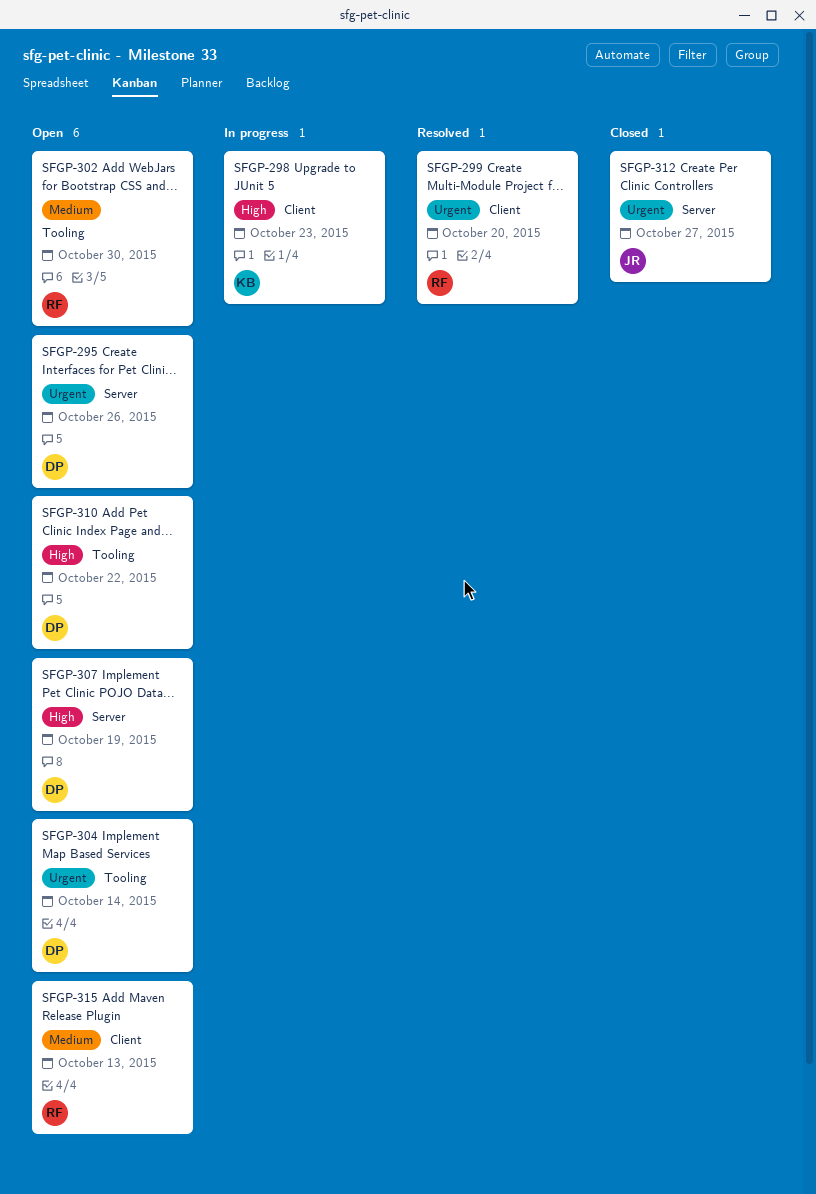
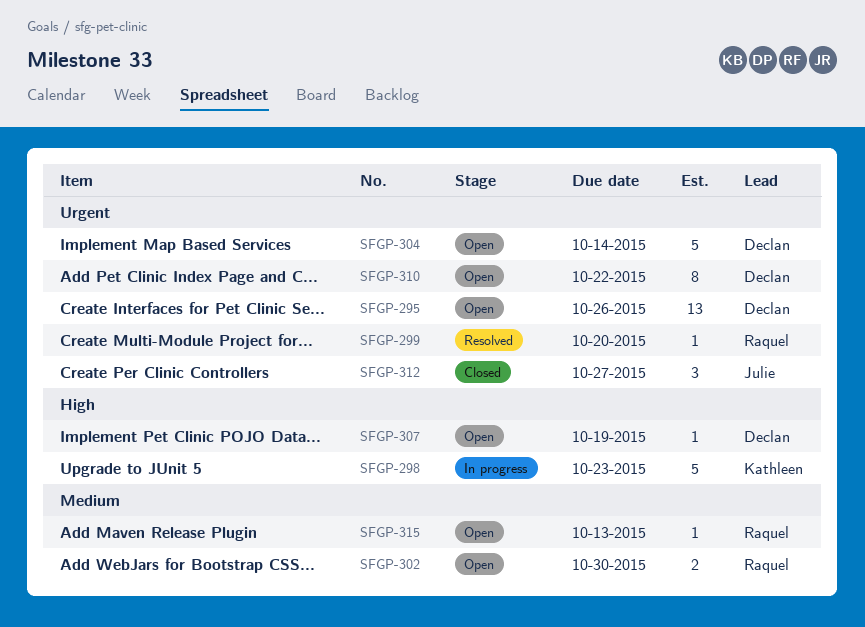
SFGP-310, priority: High -> Urgent

